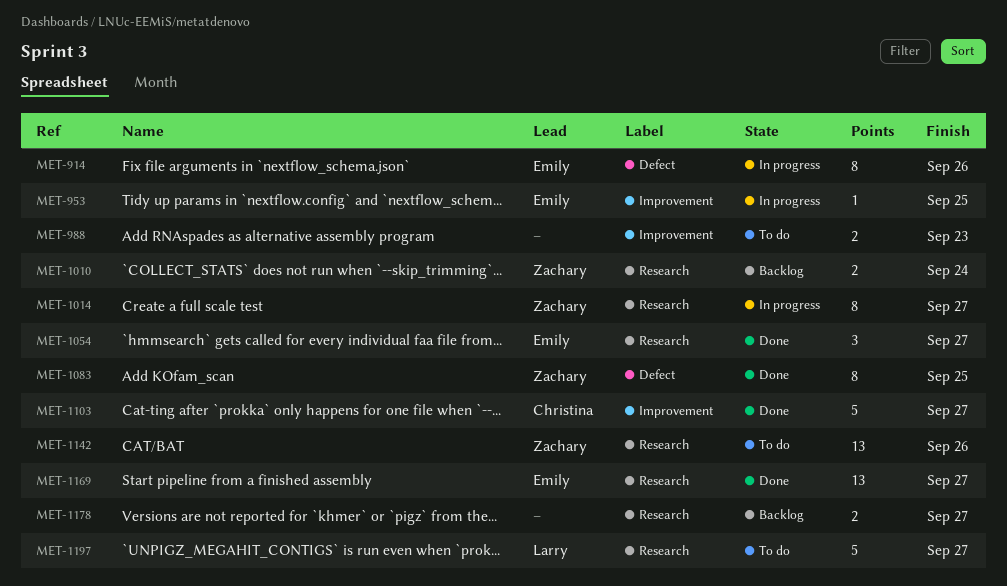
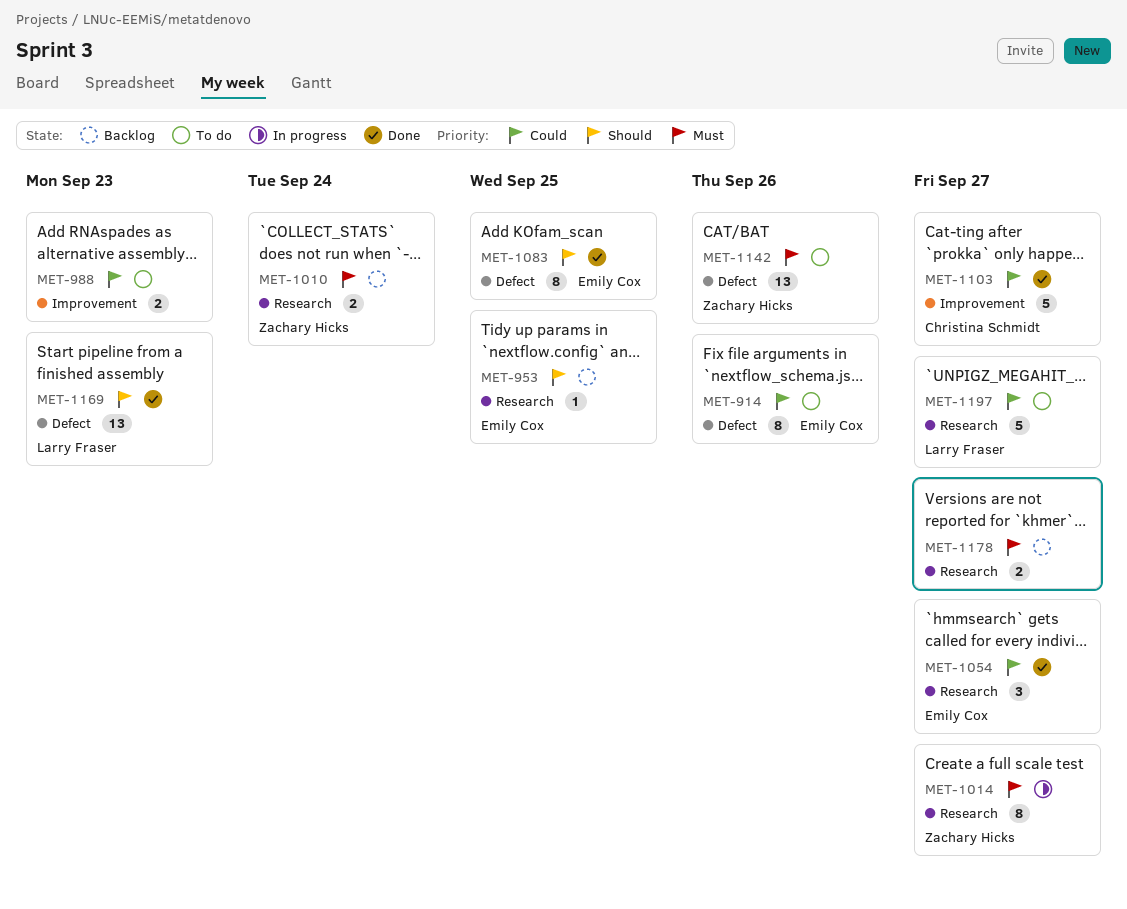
MET-914, status: In progress -> To do
MET-953, status: In progress -> Backlog
MET-953, label: Improvement -> Research
MET-1083, owner: Zachary Hicks -> Emily Cox
MET-1142, label: Research -> Defect
MET-1169, owner: Emily Cox -> Larry Fraser
MET-1169, label: Research -> Defect
MET-1169, due: Sep 27 -> Sep 23

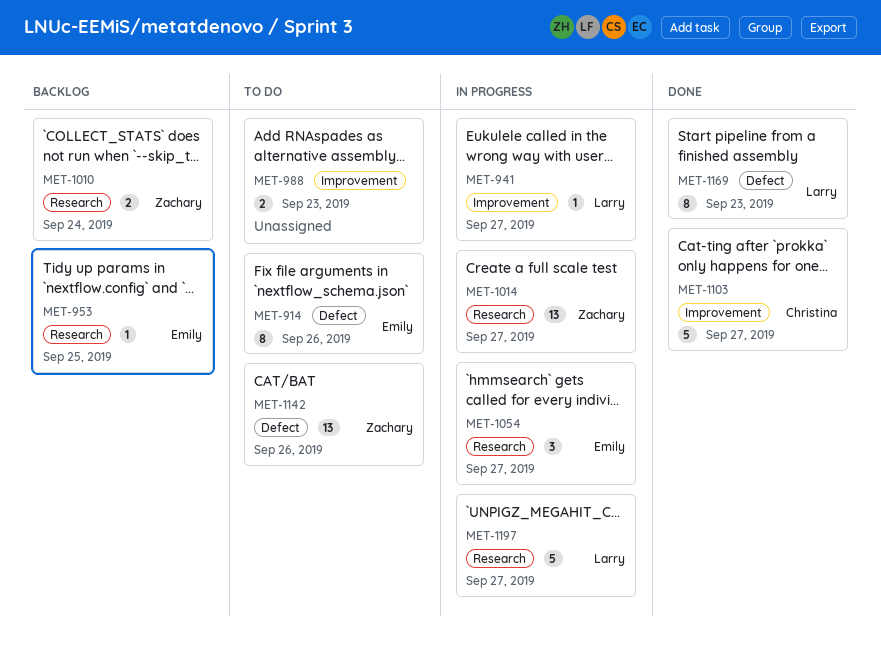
MET-941: none -> present
MET-1014, estimate: 8 -> 13
MET-1054, status: Done -> In progress
MET-1083: present -> none
MET-1169, estimate: 13 -> 8
MET-1178: present -> none
MET-1197, status: To do -> In progress

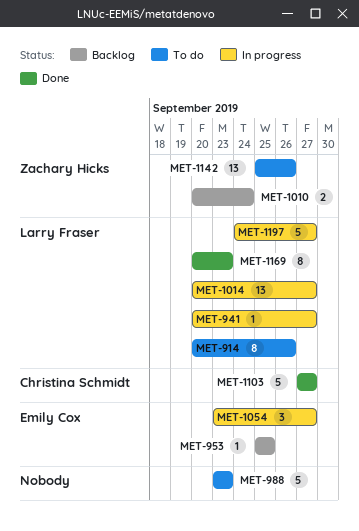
MET-914, owner: Emily Cox -> Larry Fraser
MET-988, estimate: 2 -> 5
MET-1014, owner: Zachary Hicks -> Larry Fraser

